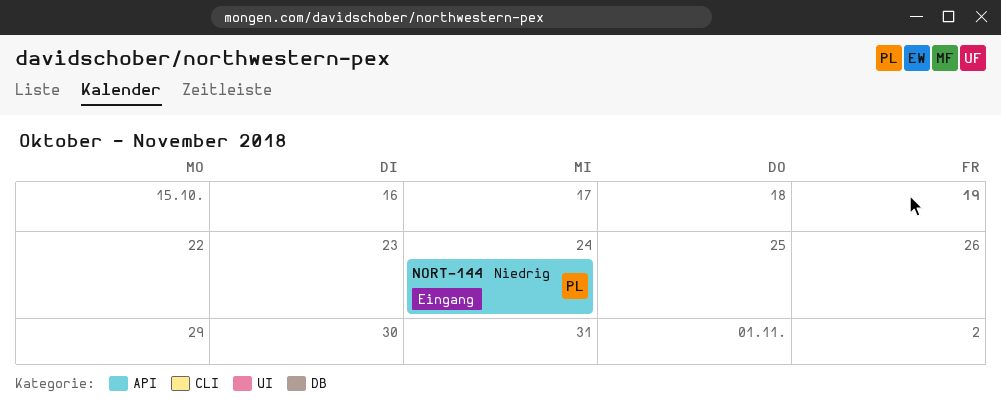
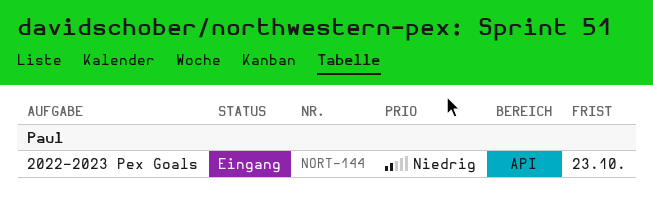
NORT-144, due: Oct 24 -> Oct 23

